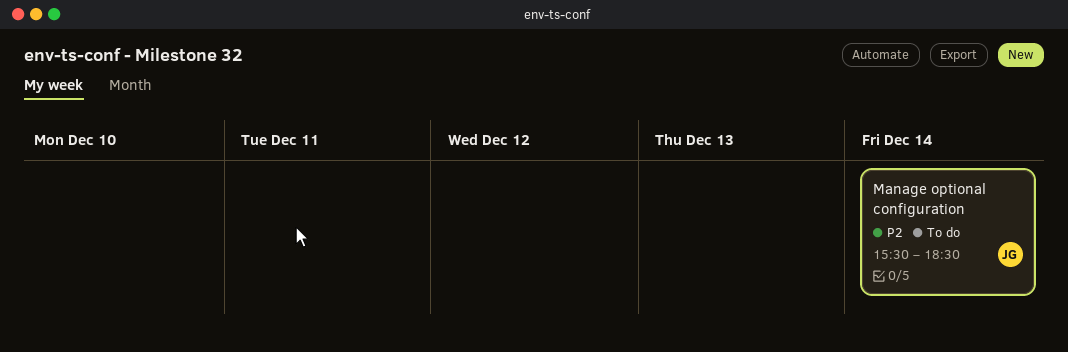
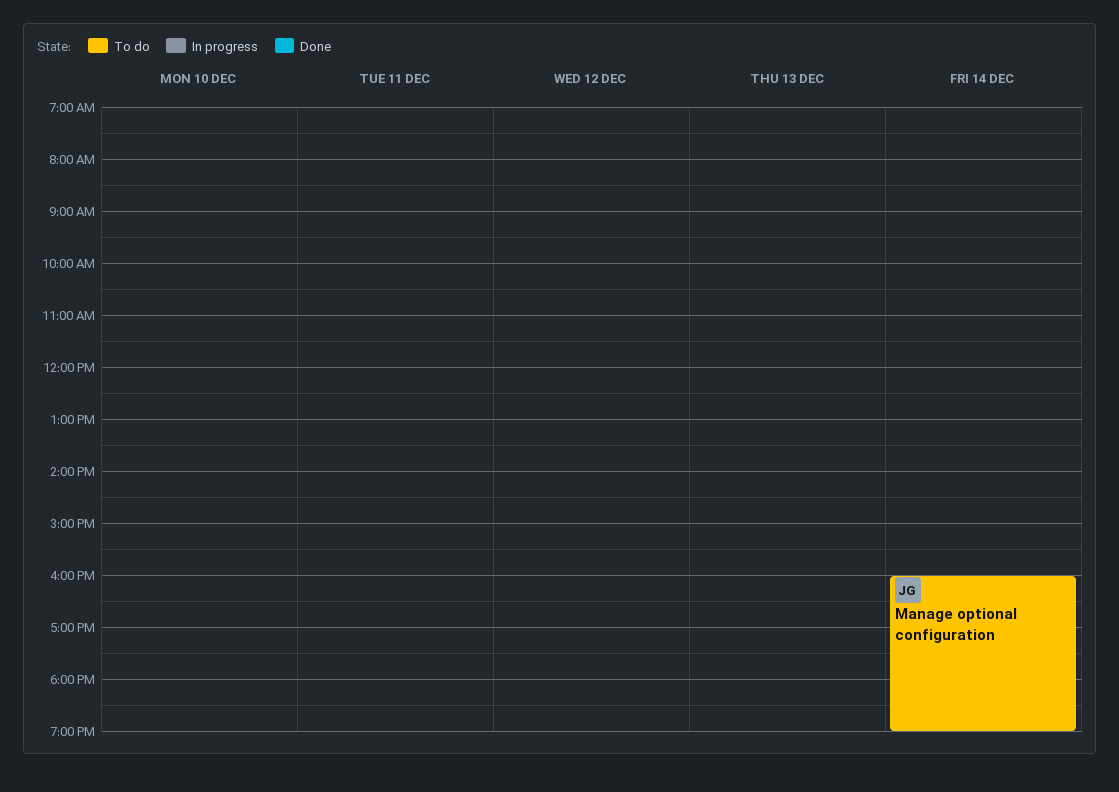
Manage optional configuration, begins: 15:30 -> 16:00
Manage optional configuration, ends: 18:30 -> 19:00

